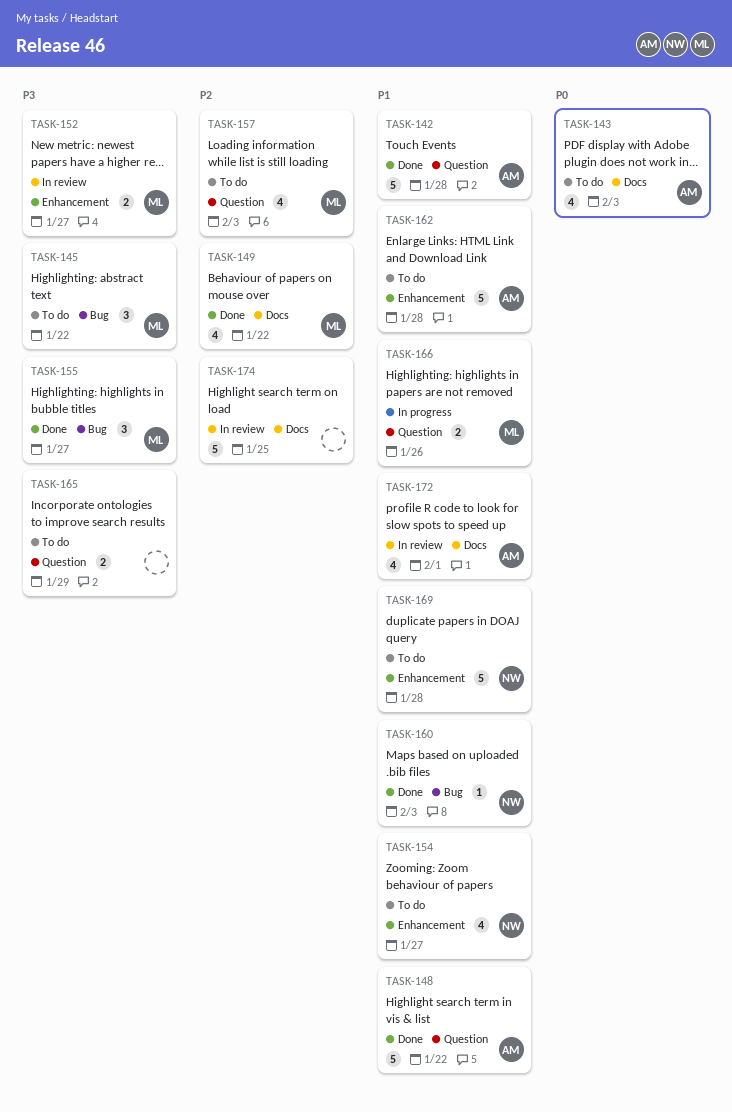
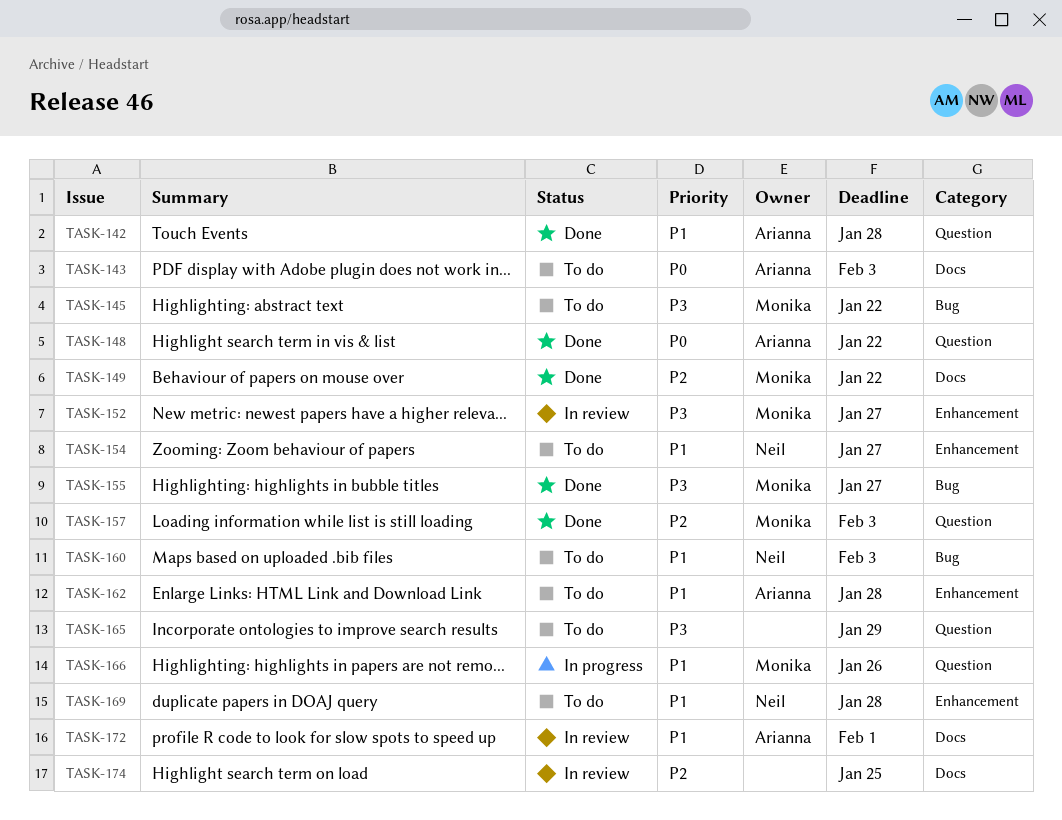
TASK-148, priority: P1 -> P0
TASK-157, status: To do -> Done
TASK-160, status: Done -> To do

